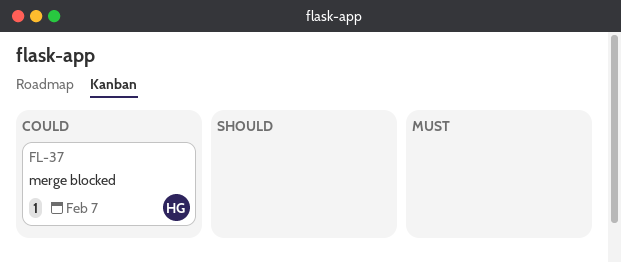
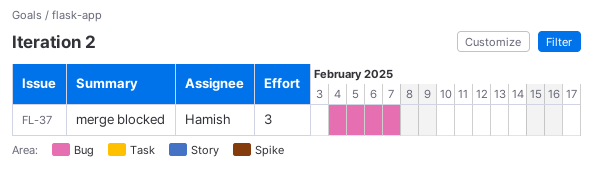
FL-37, estimate: 1 -> 3

